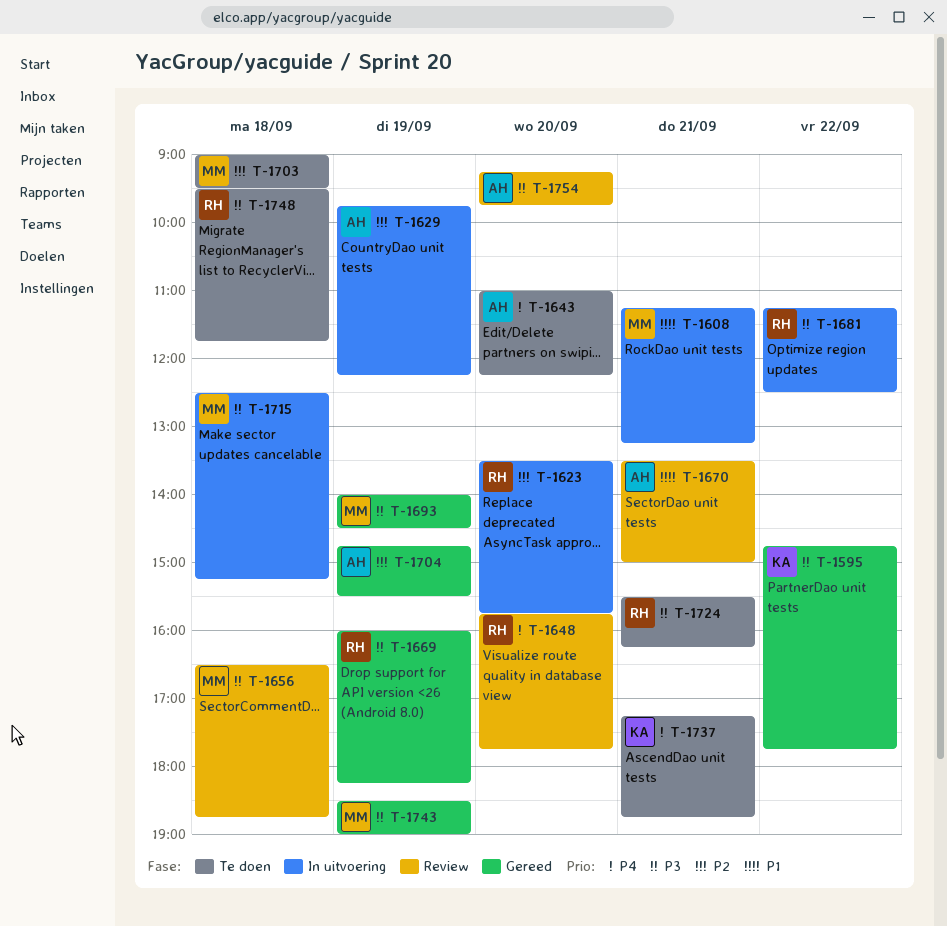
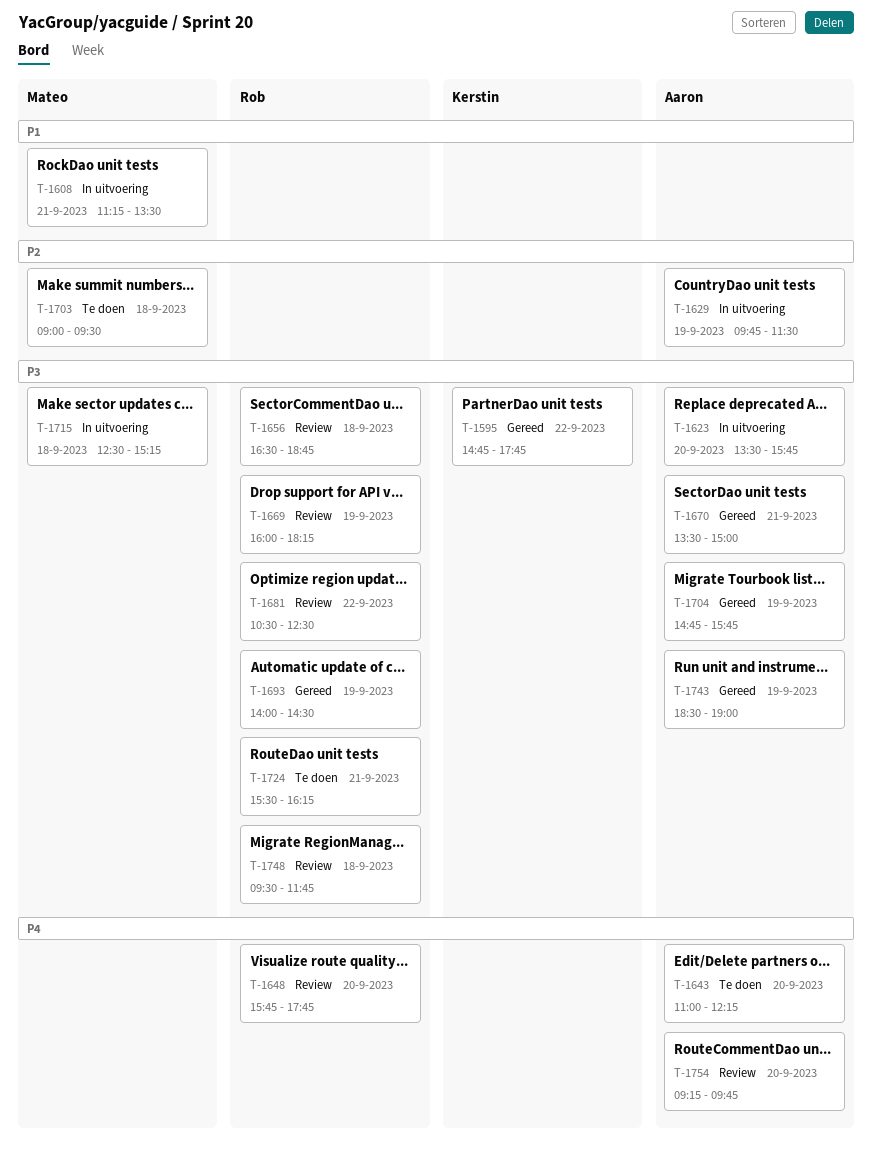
T-1608, ends: 13:15 -> 13:30
T-1623, owner: Rob -> Aaron
T-1623, priority: P2 -> P3
T-1629, ends: 12:15 -> 11:30
T-1656, owner: Mateo -> Rob
T-1669, status: Gereed -> Review
T-1670, status: Review -> Gereed
T-1670, priority: P1 -> P3
T-1681, status: In uitvoering -> Review
T-1681, begins: 11:15 -> 10:30
T-1693, owner: Mateo -> Rob
T-1704, priority: P2 -> P3
T-1704, ends: 15:30 -> 15:45
T-1737: present -> none
T-1743, owner: Mateo -> Aaron
T-1748, status: Te doen -> Review
T-1754, priority: P3 -> P4

